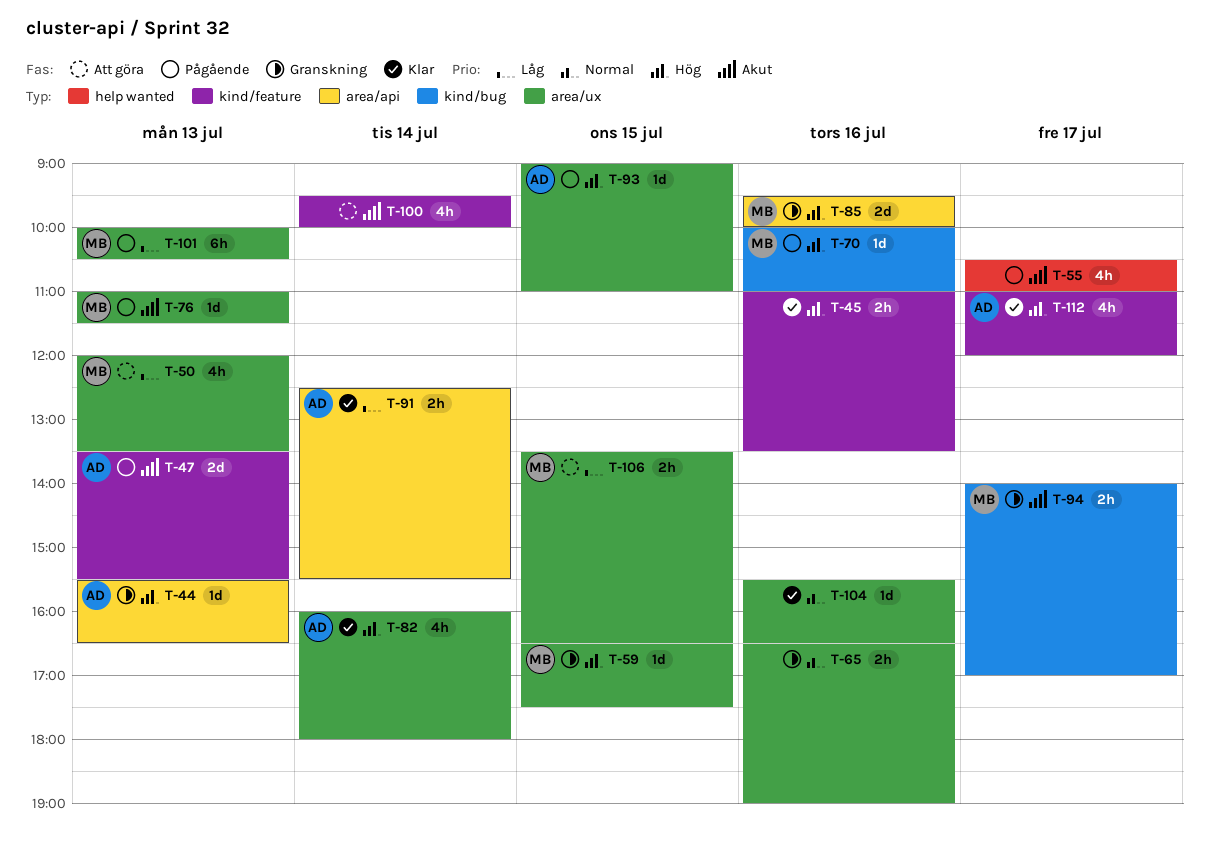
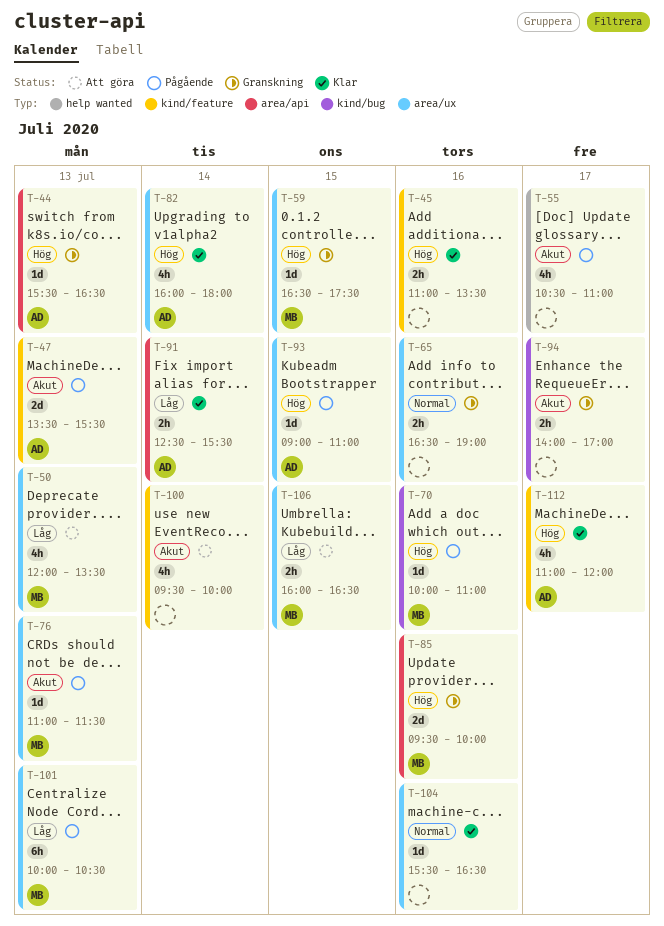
T-94, owner: MB -> none
T-106, begins: 13:30 -> 16:00

